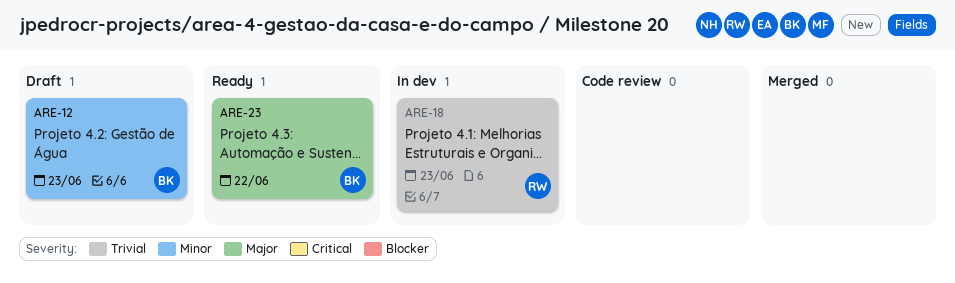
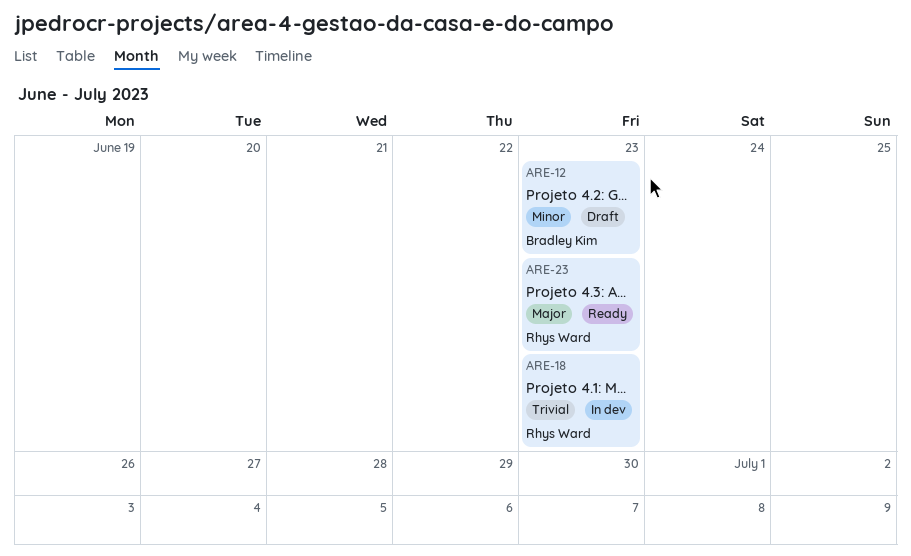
ARE-23, owner: Bradley Kim -> Rhys Ward
ARE-23, due: Jun 22 -> Jun 23

